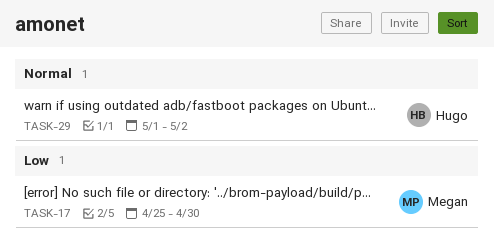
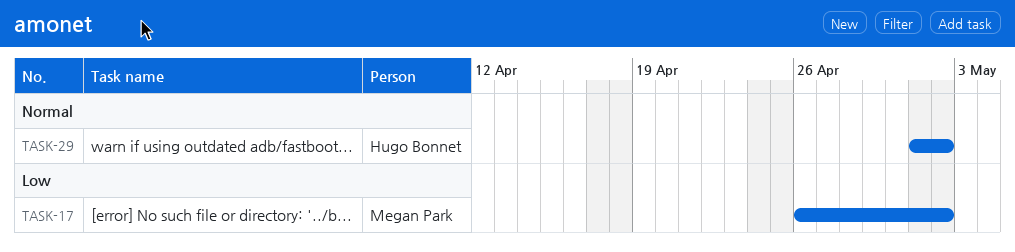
TASK-17, start: Apr 25 -> Apr 26
TASK-17, due: Apr 30 -> May 2

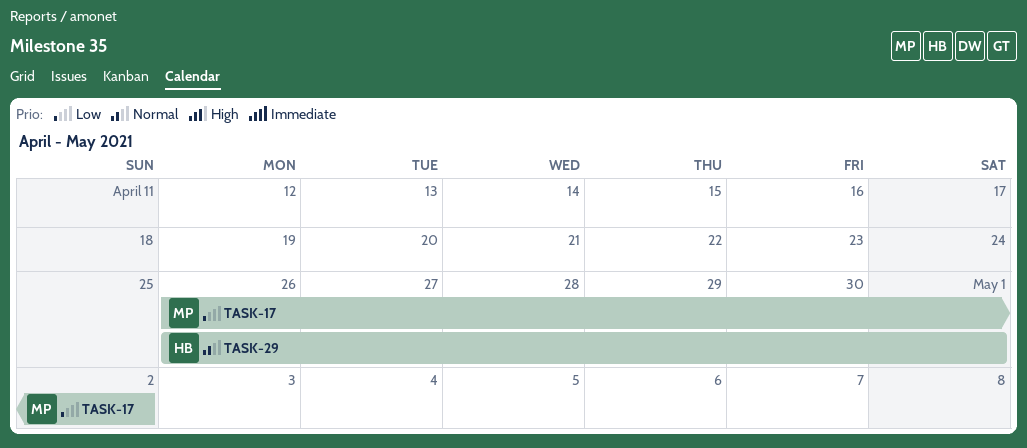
TASK-29, start: May 1 -> Apr 26
TASK-29, due: May 2 -> May 1

